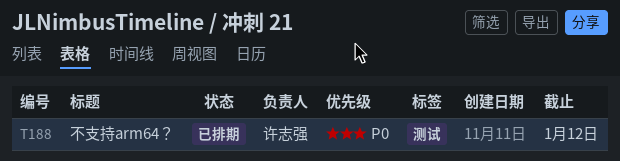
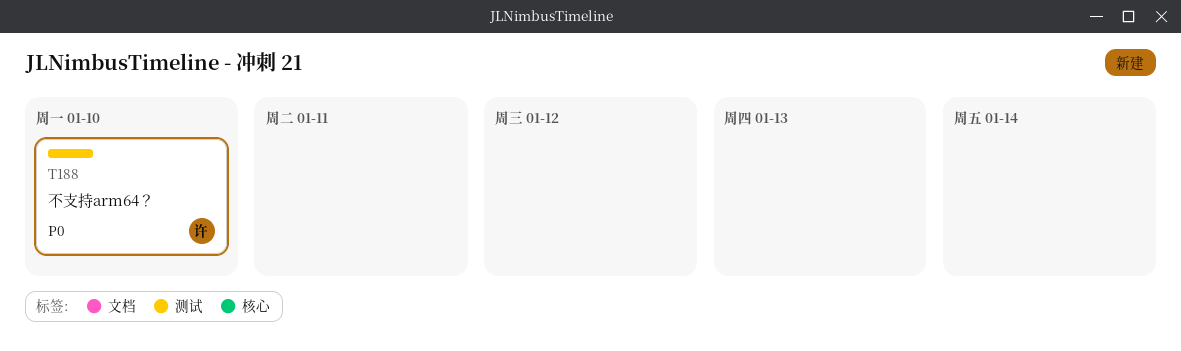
T188, due: Jan 12 -> Jan 10

